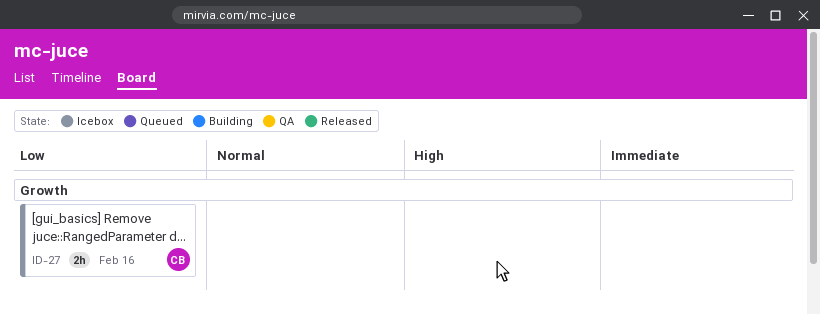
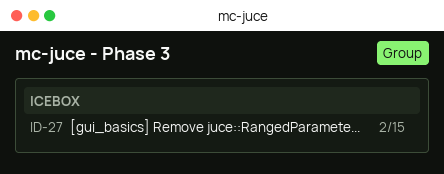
ID-27, due: Feb 16 -> Feb 15

